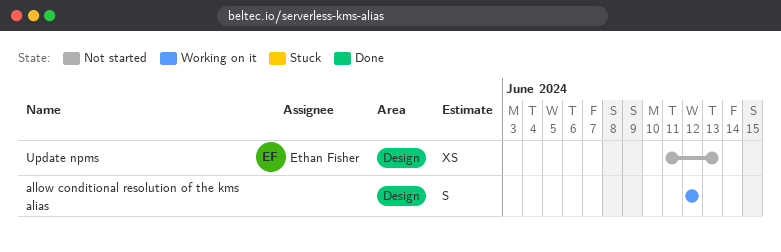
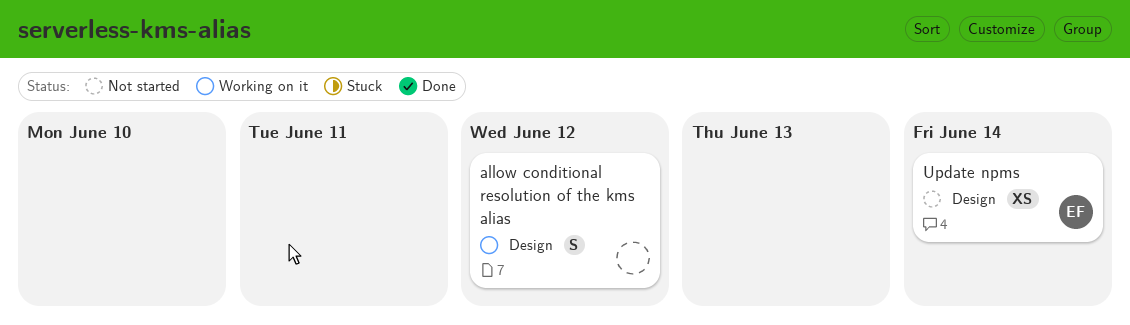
Update npms, due: Jun 13 -> Jun 14

